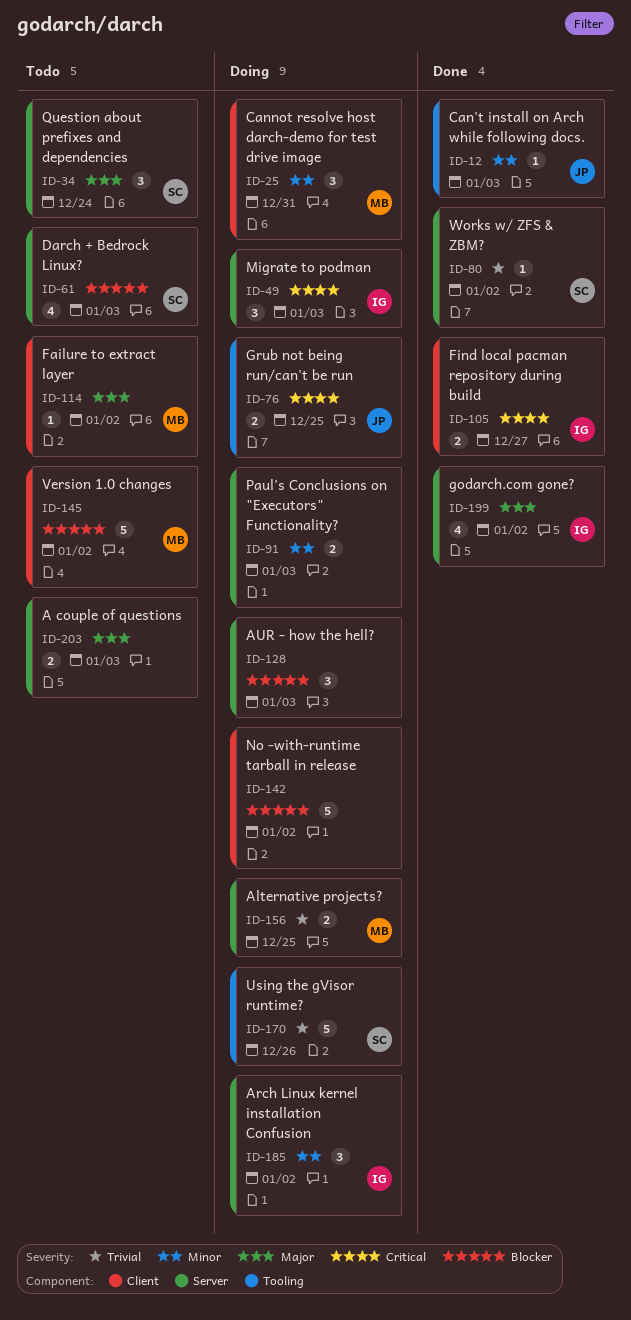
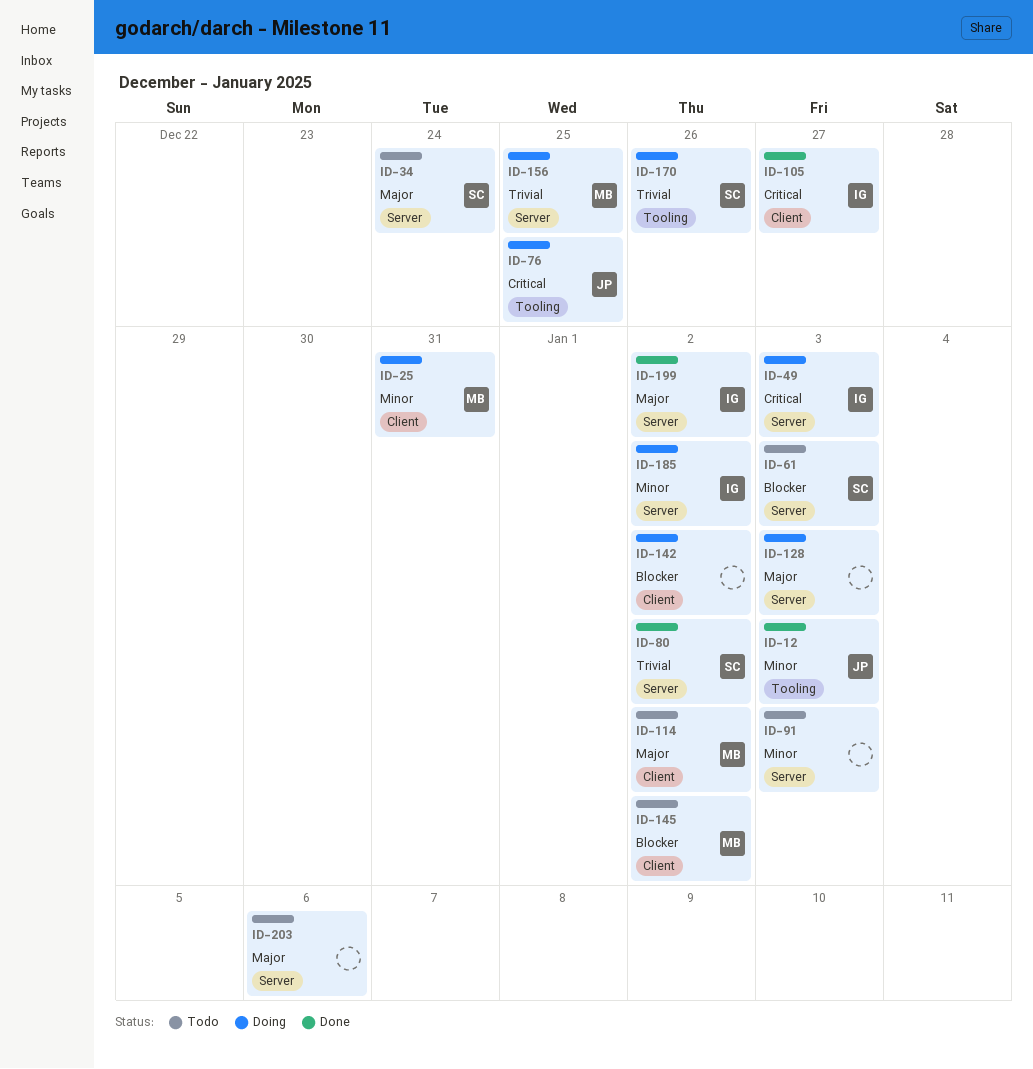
ID-91, status: Doing -> Todo
ID-128, priority: Blocker -> Major
ID-203, due: Jan 3 -> Jan 6

